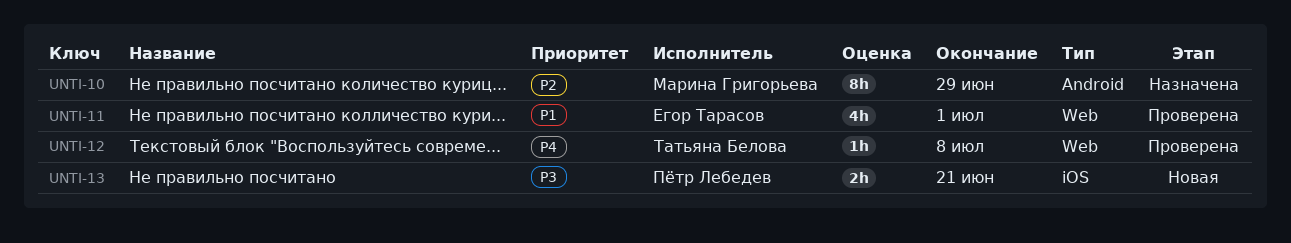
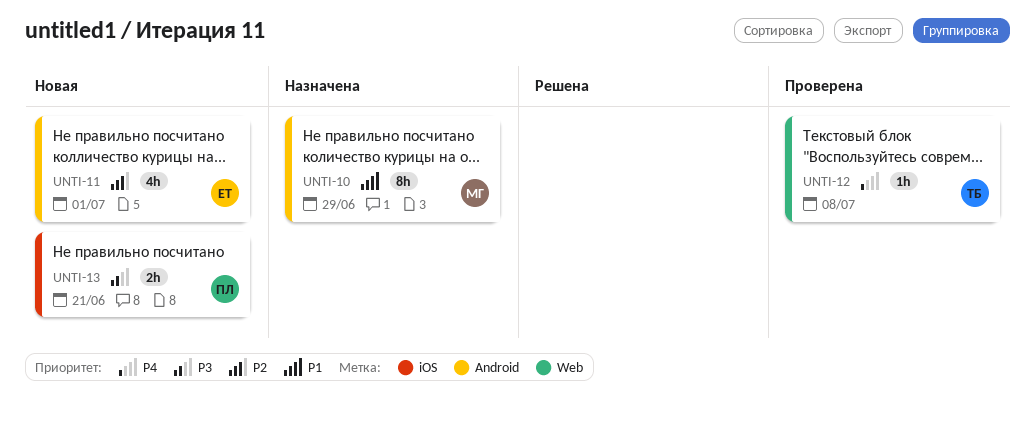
UNTI-10, priority: P2 -> P1
UNTI-11, status: Проверена -> Новая
UNTI-11, priority: P1 -> P2
UNTI-11, label: Web -> Android

